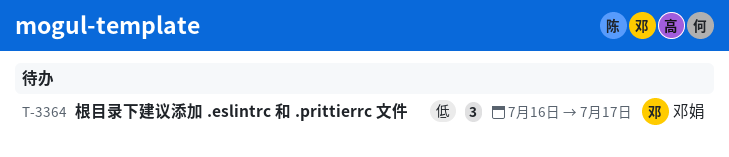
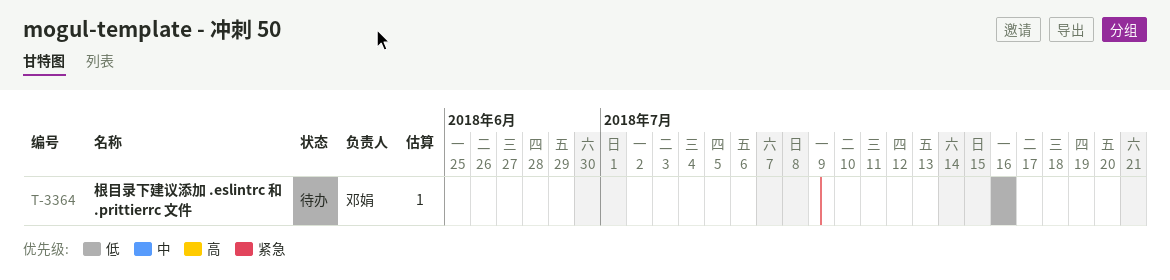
T-3364, estimate: 3 -> 1
T-3364, due: Jul 17 -> Jul 16

